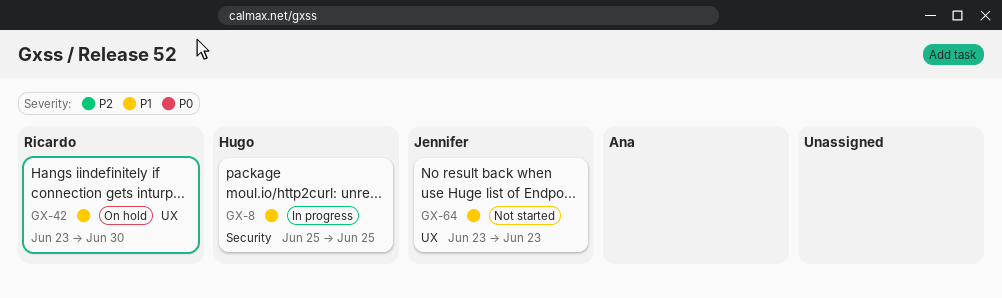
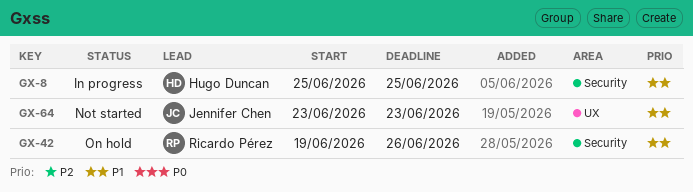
GX-42, label: UX -> Security
GX-42, start: Jun 23 -> Jun 19
GX-42, due: Jun 30 -> Jun 26

